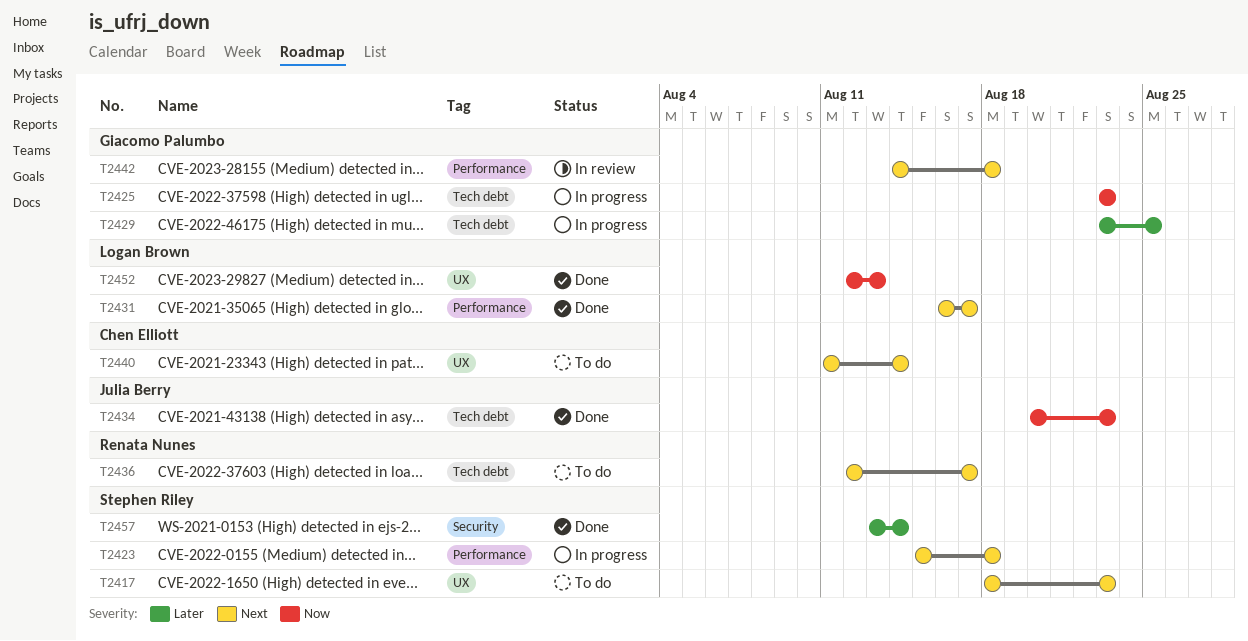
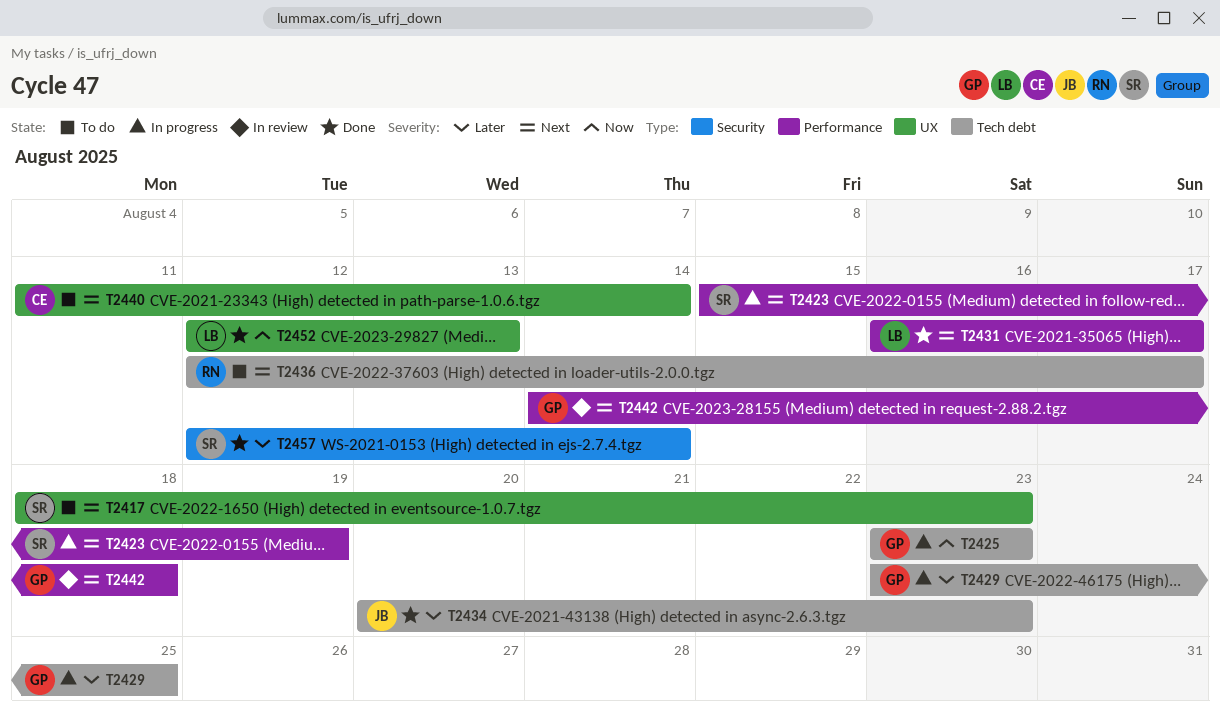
T2423, due: Aug 18 -> Aug 19
T2434, priority: Now -> Later
T2457, start: Aug 13 -> Aug 12

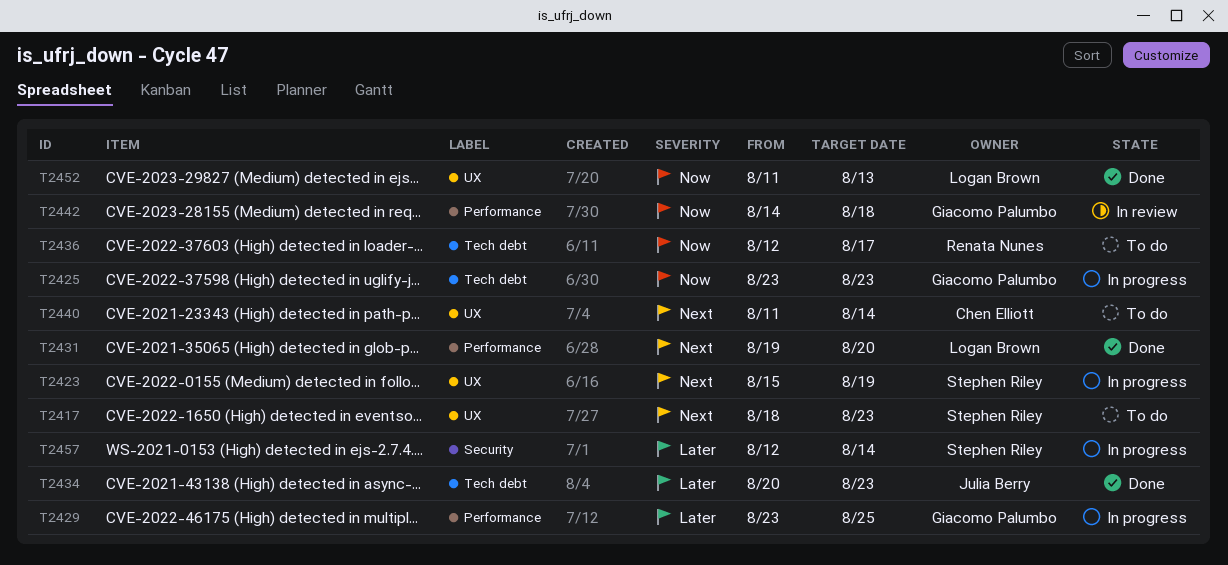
T2423, label: Performance -> UX
T2429, label: Tech debt -> Performance
T2431, start: Aug 16 -> Aug 19
T2431, due: Aug 17 -> Aug 20
T2436, priority: Next -> Now
T2442, priority: Next -> Now
T2452, start: Aug 12 -> Aug 11
T2457, status: Done -> In progress

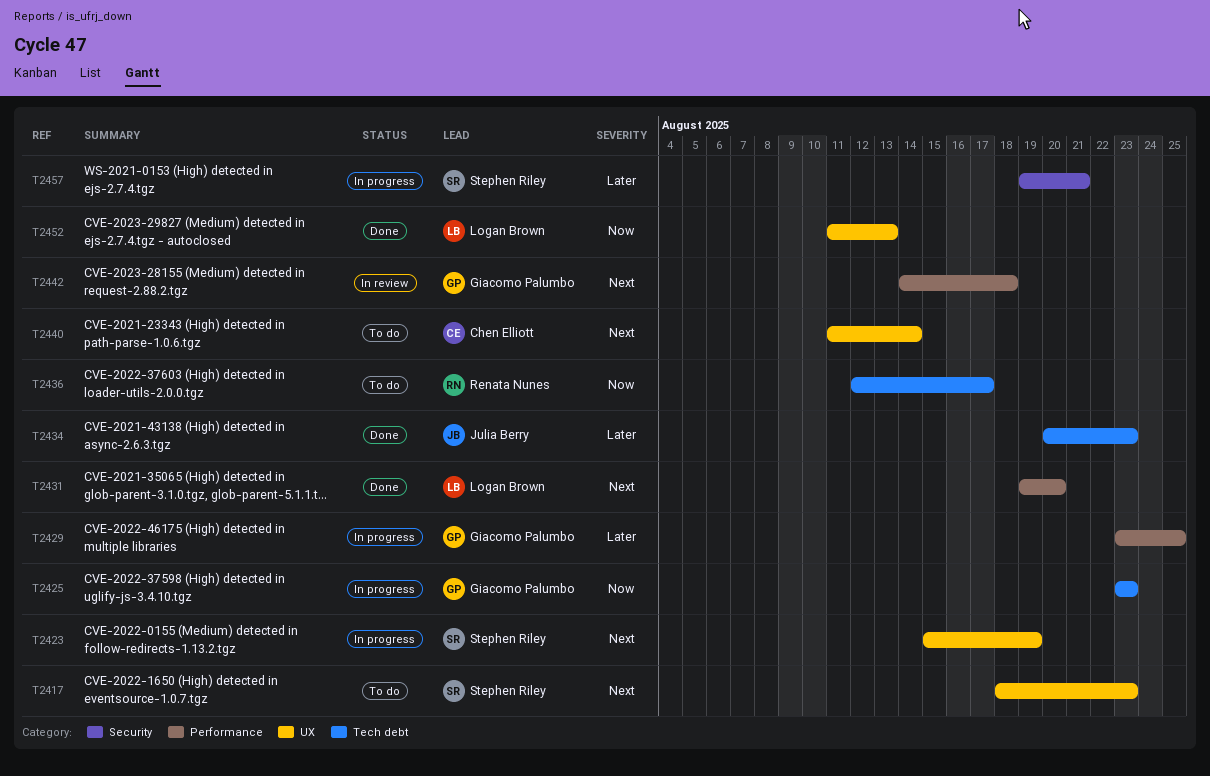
T2442, priority: Now -> Next
T2457, start: Aug 12 -> Aug 19
T2457, due: Aug 14 -> Aug 21

